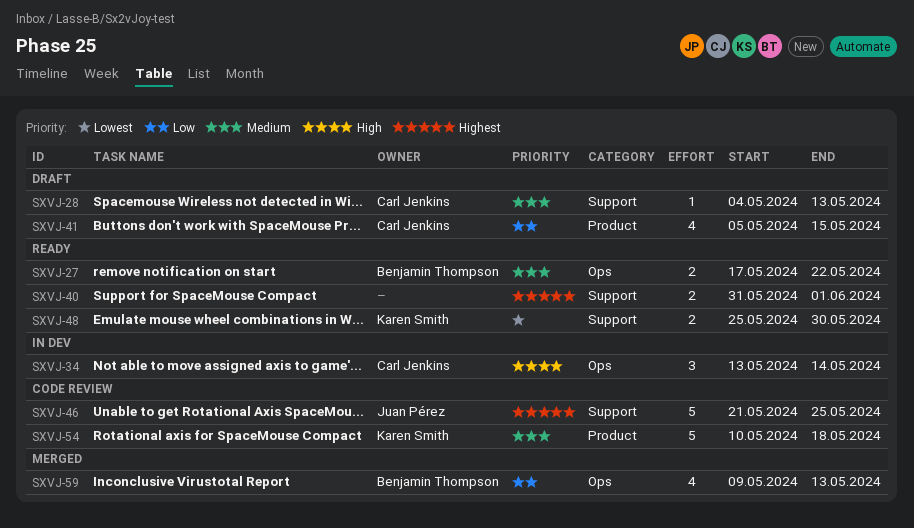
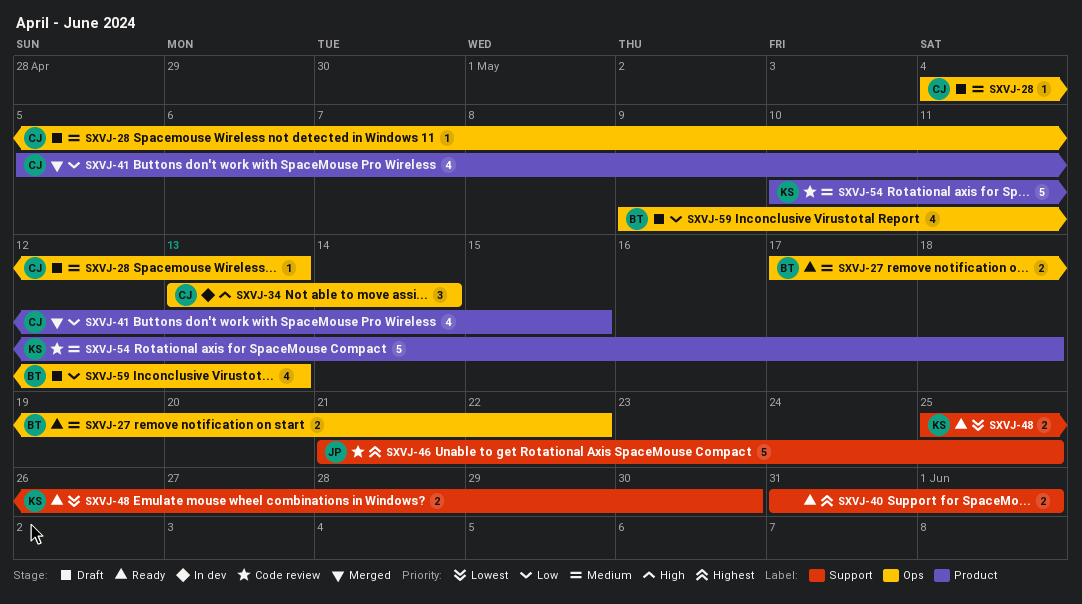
SXVJ-28, label: Support -> Ops
SXVJ-41, status: Draft -> Merged
SXVJ-59, status: Merged -> Draft

